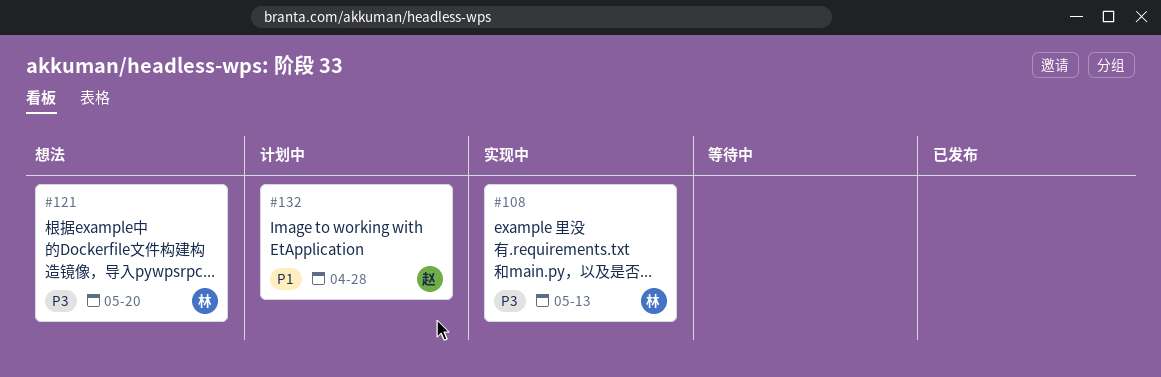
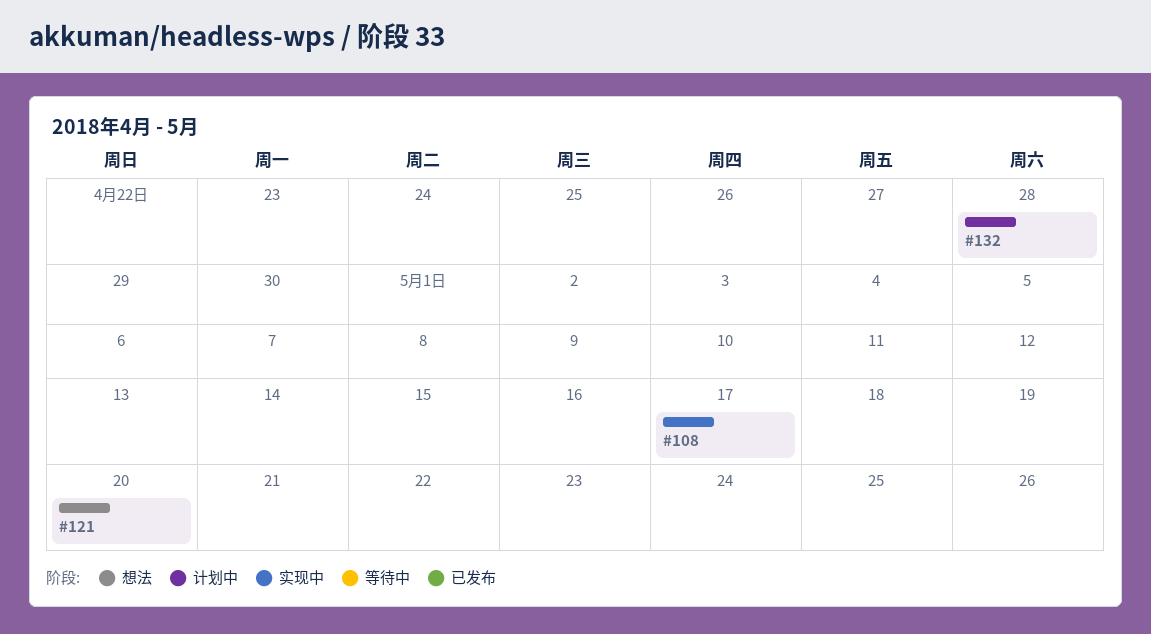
#108, due: May 13 -> May 17

